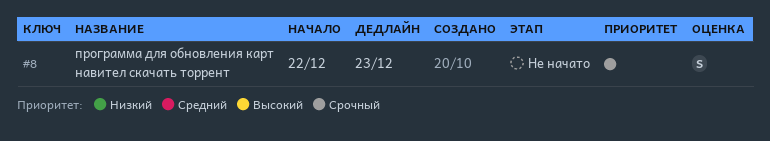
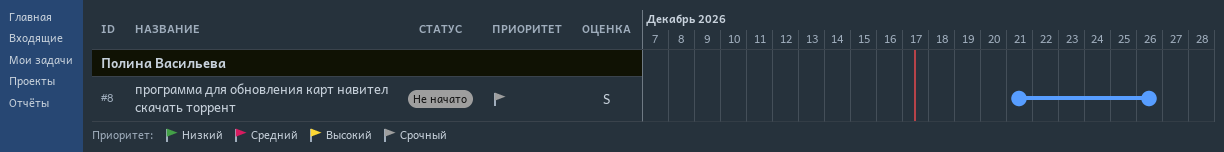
#8, start: Dec 22 -> Dec 21
#8, due: Dec 23 -> Dec 26

